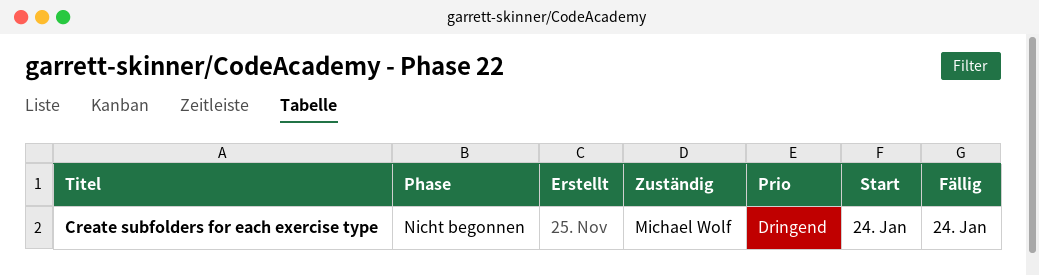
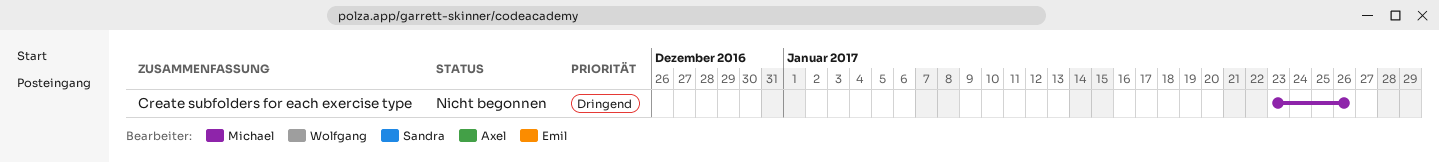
Create subfolders for each exercise type, start: Jan 24 -> Jan 23
Create subfolders for each exercise type, due: Jan 24 -> Jan 26

